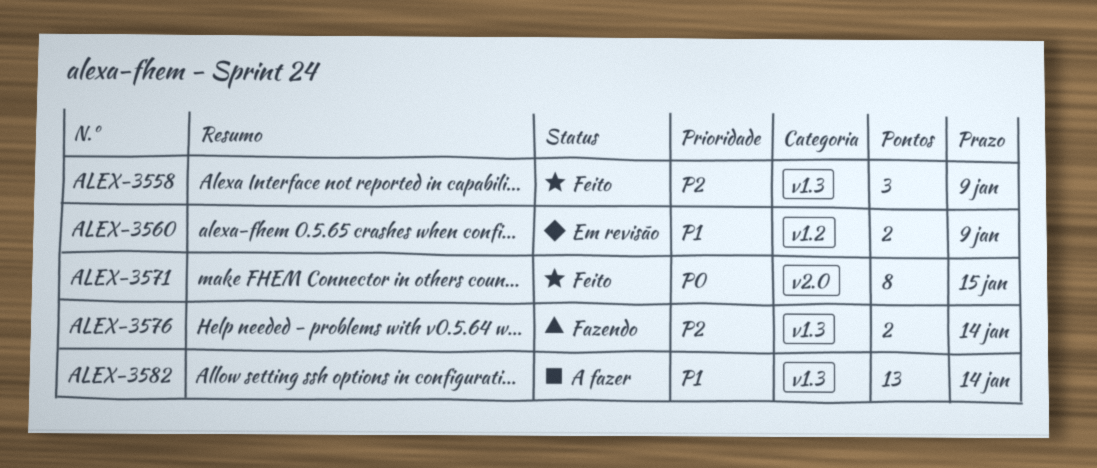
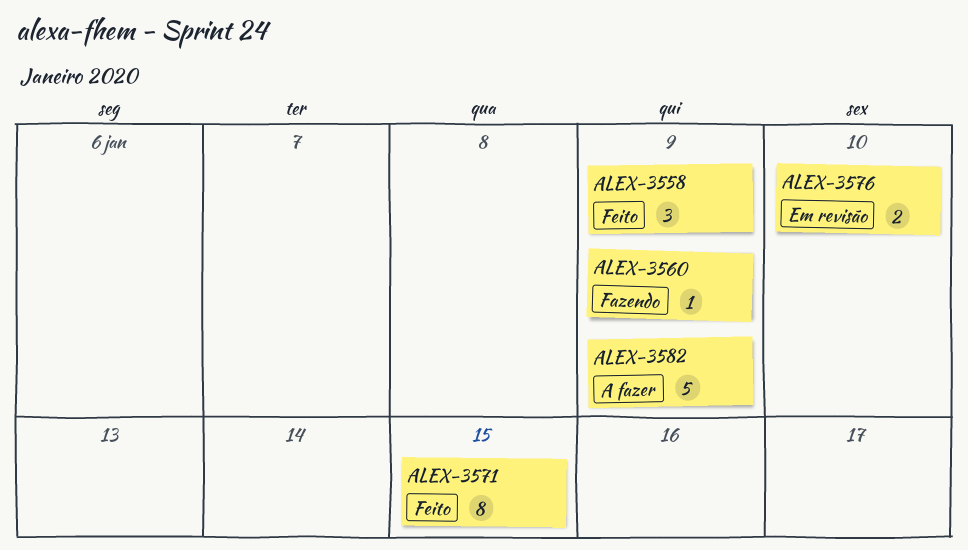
ALEX-3560, status: Em revisão -> Fazendo
ALEX-3560, estimate: 2 -> 1
ALEX-3576, status: Fazendo -> Em revisão
ALEX-3576, due: Jan 14 -> Jan 10
ALEX-3582, estimate: 13 -> 5
ALEX-3582, due: Jan 14 -> Jan 9

